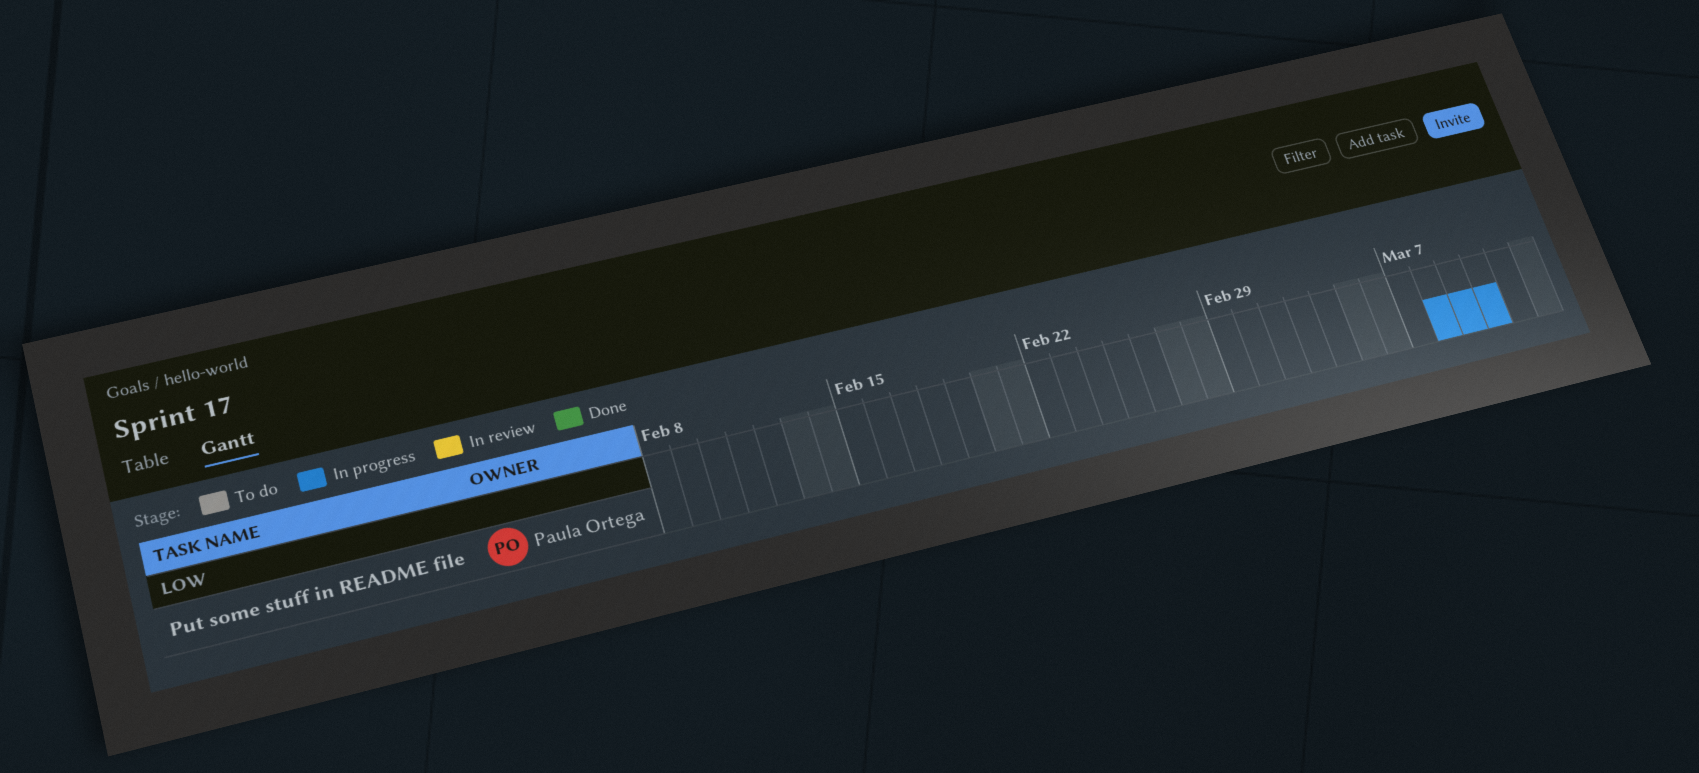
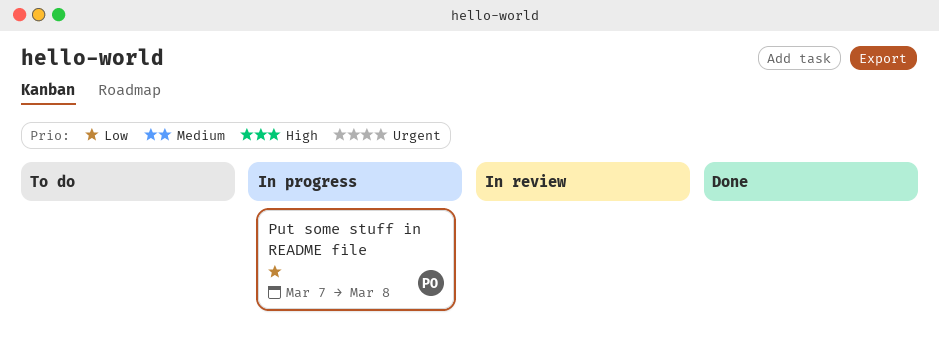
Put some stuff in README file, start: Mar 8 -> Mar 7
Put some stuff in README file, due: Mar 10 -> Mar 8

